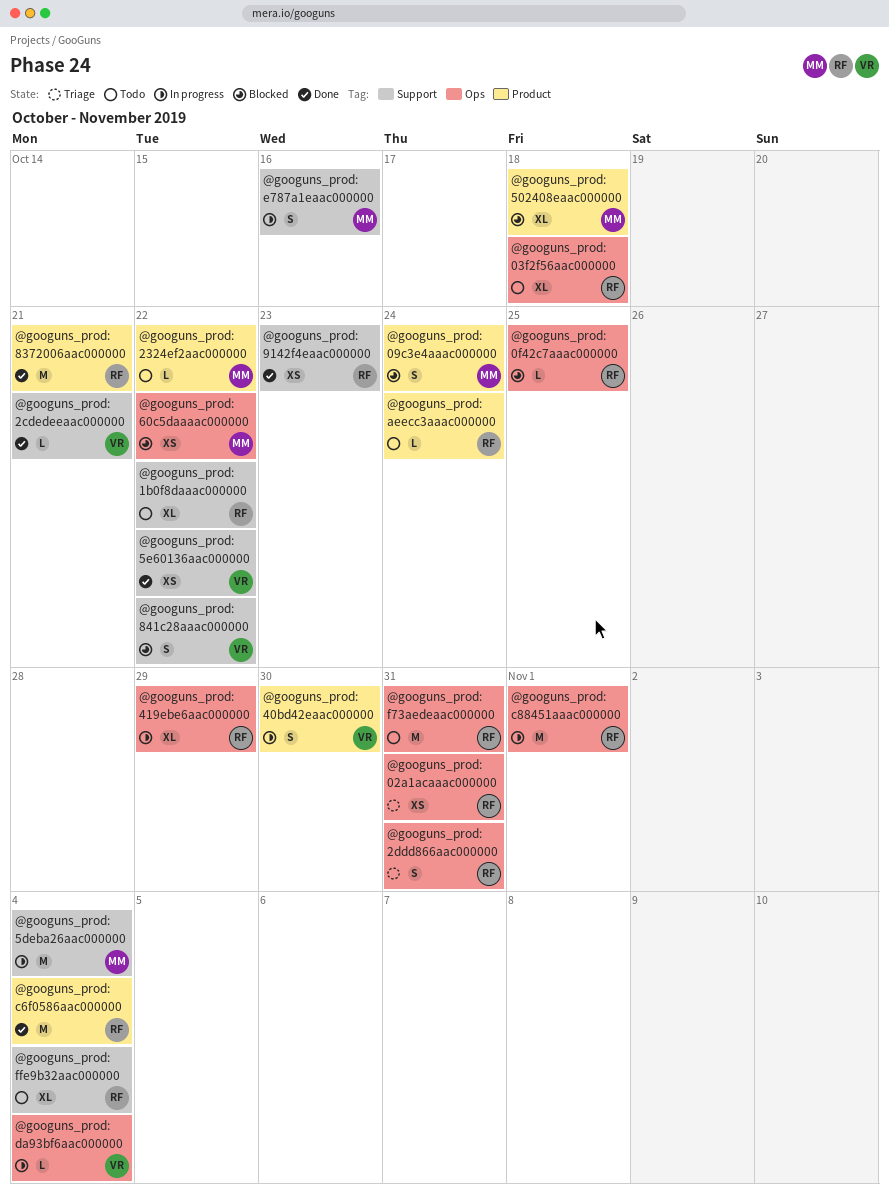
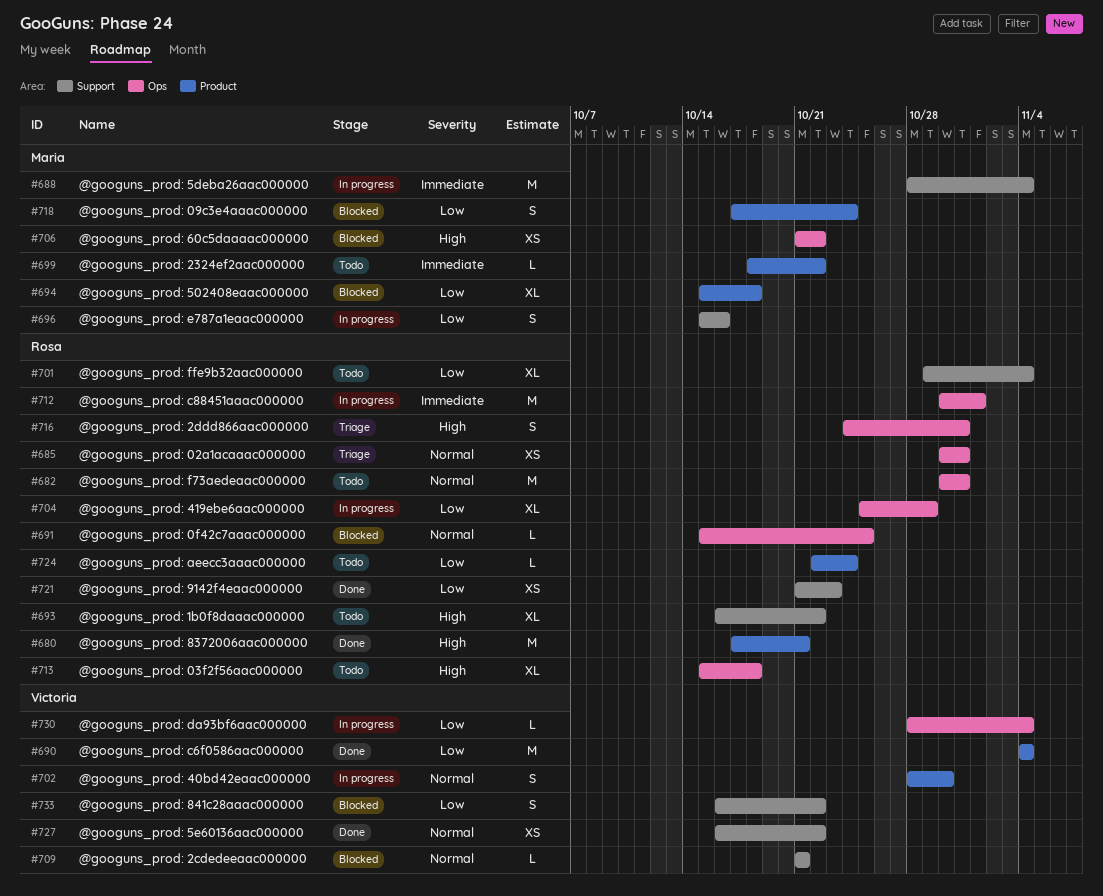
@googuns_prod: 2cdedeeaac000000, status: Done -> Blocked
@googuns_prod: c6f0586aac000000, owner: Rosa -> Victoria

